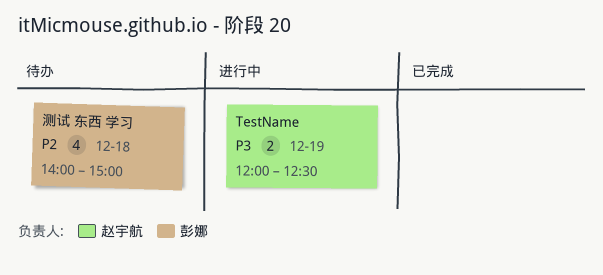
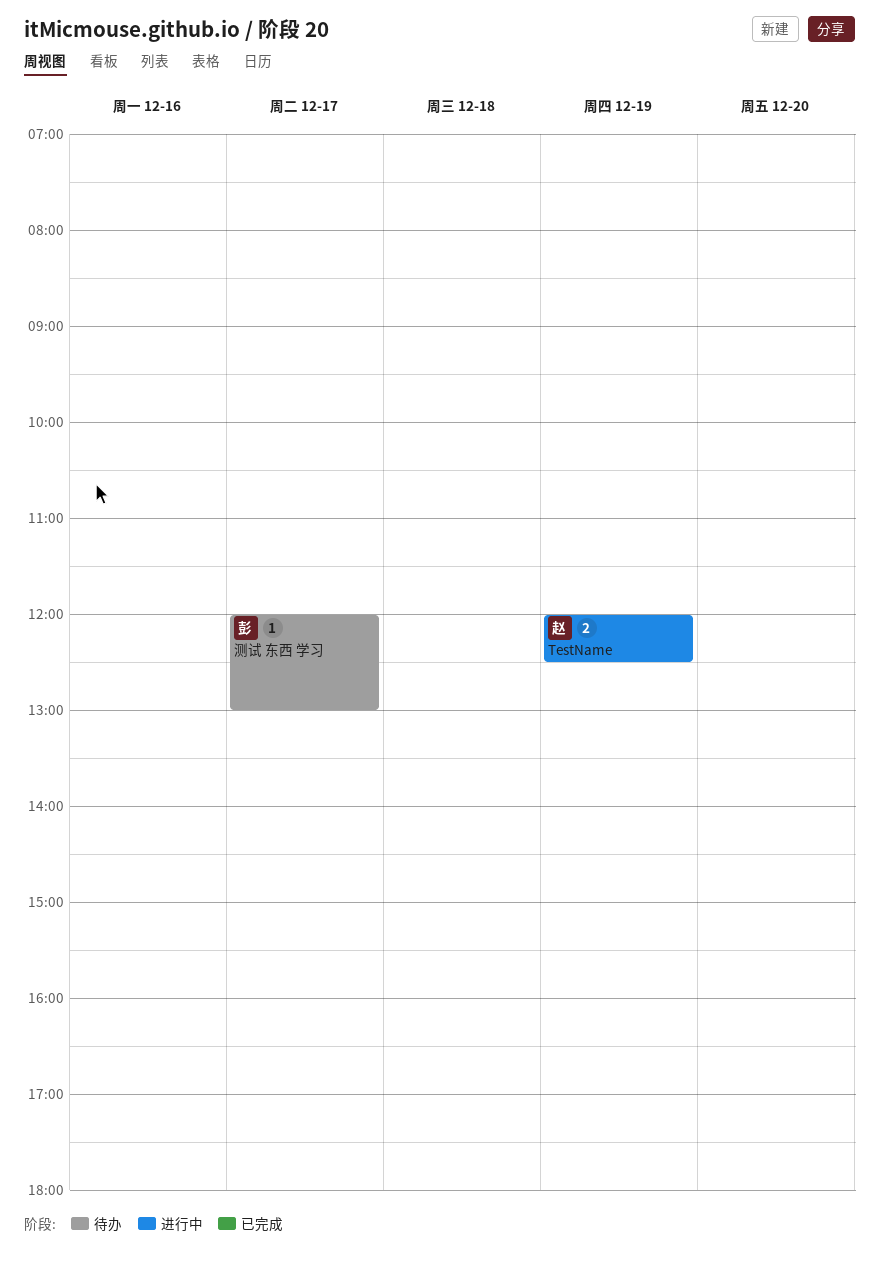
测试 东西 学习, estimate: 4 -> 1
测试 东西 学习, day: Dec 18 -> Dec 17
测试 东西 学习, begins: 14:00 -> 12:00
测试 东西 学习, ends: 15:00 -> 13:00

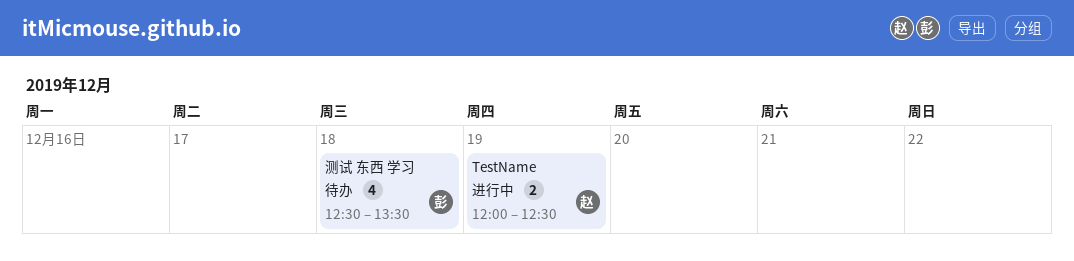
测试 东西 学习, estimate: 1 -> 4
测试 东西 学习, day: Dec 17 -> Dec 18
测试 东西 学习, begins: 12:00 -> 12:30
测试 东西 学习, ends: 13:00 -> 13:30

